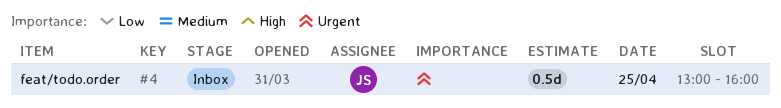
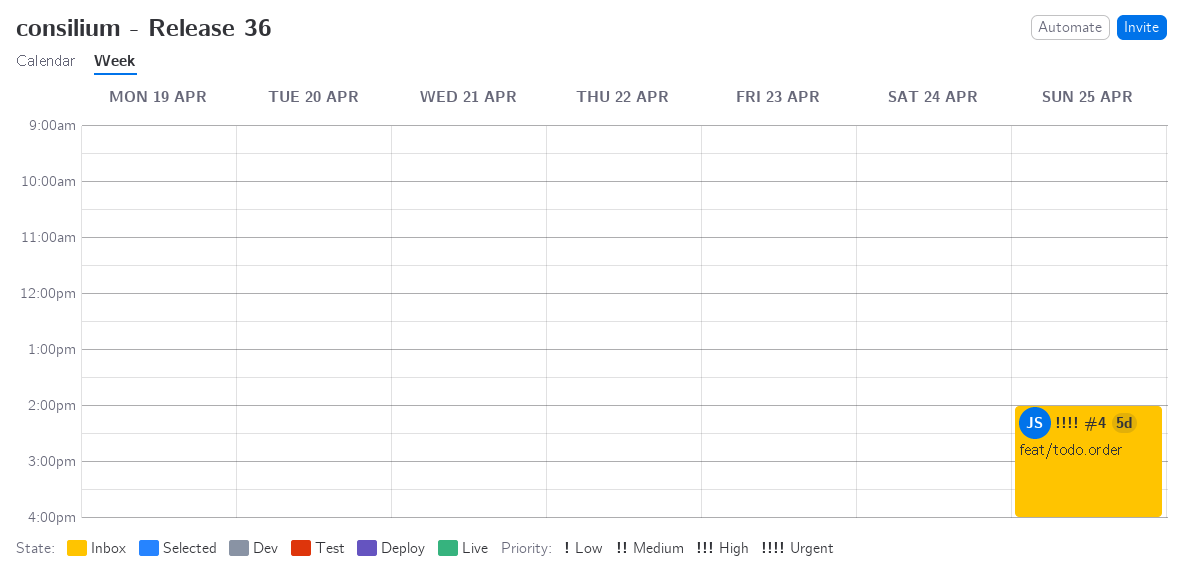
#4, estimate: 0.5d -> 5d
#4, begins: 13:00 -> 14:00

